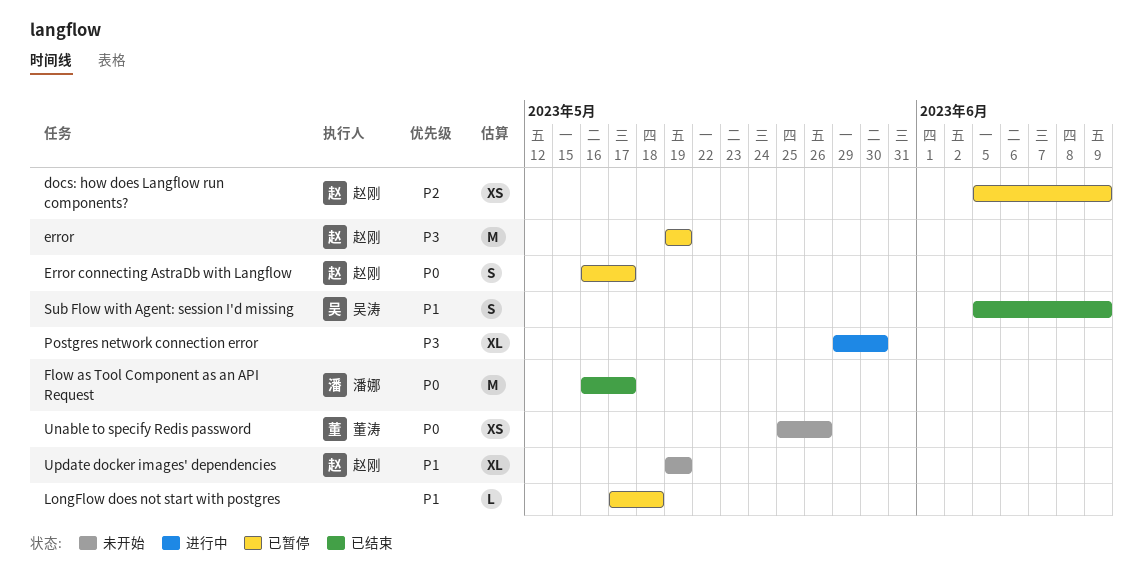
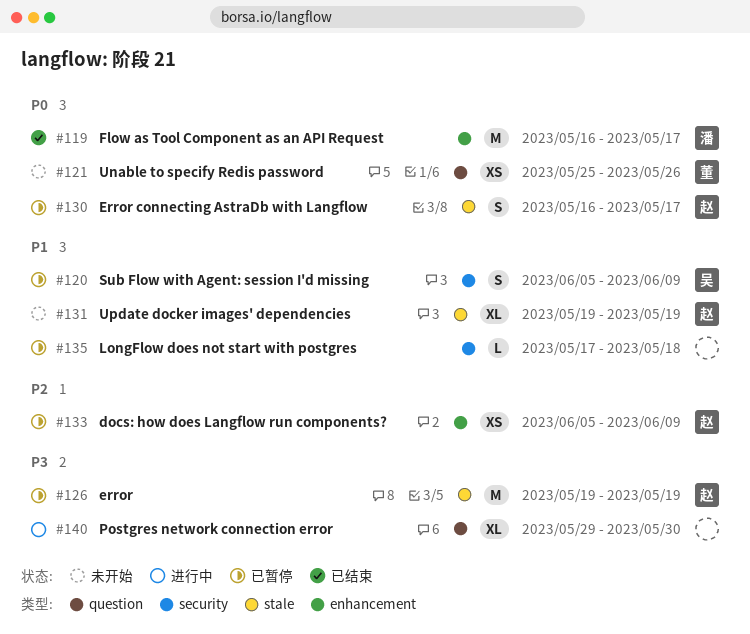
Sub Flow with Agent: session I'd missing, status: 已结束 -> 已暂停

